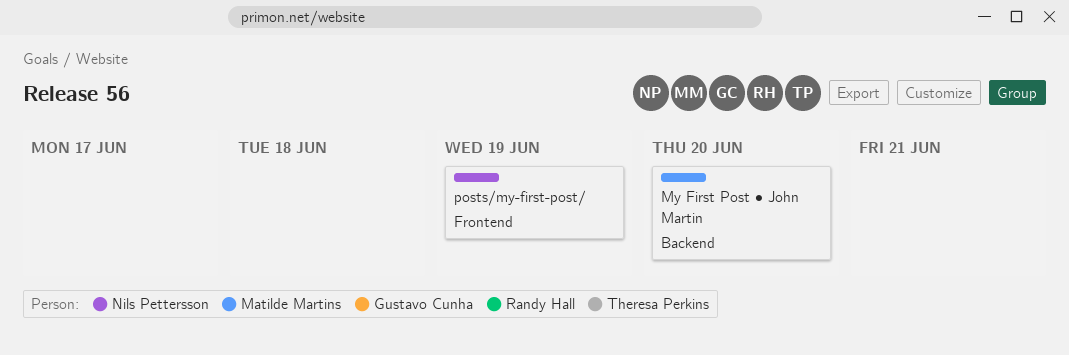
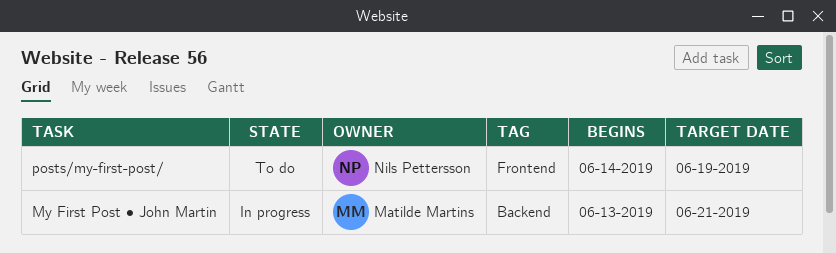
My First Post • John Martin, due: Jun 20 -> Jun 21

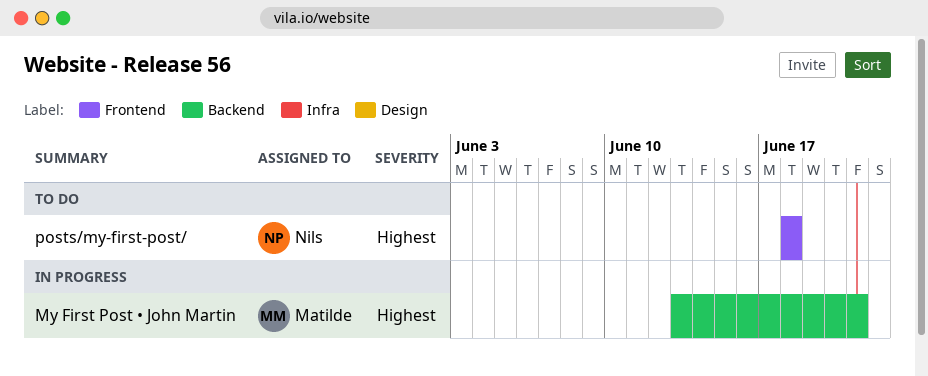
posts/my-first-post/, start: Jun 14 -> Jun 18
posts/my-first-post/, due: Jun 19 -> Jun 18

